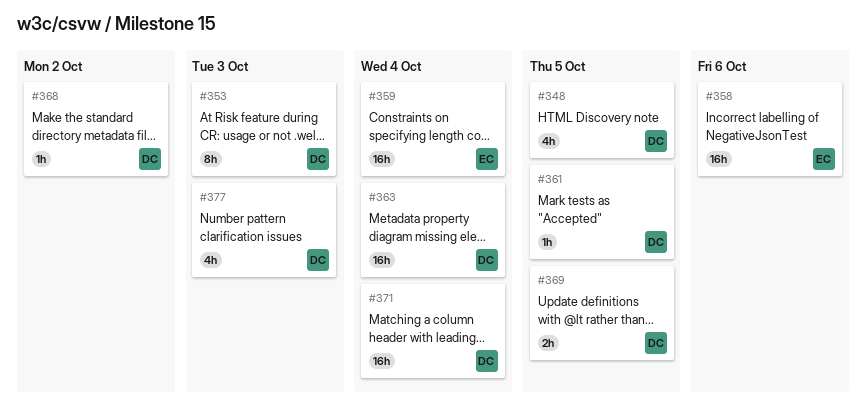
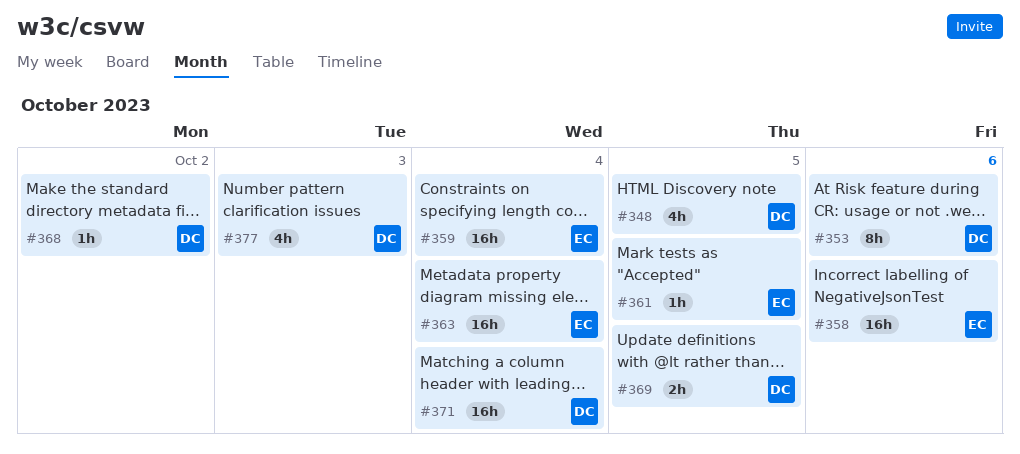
#353, due: Oct 3 -> Oct 6
#361, owner: DC -> EC
#363, owner: DC -> EC

